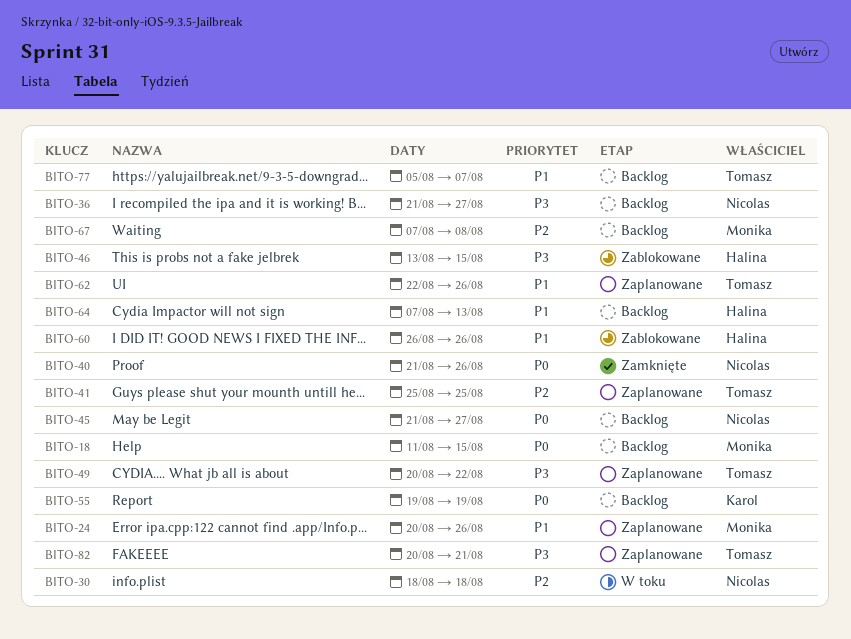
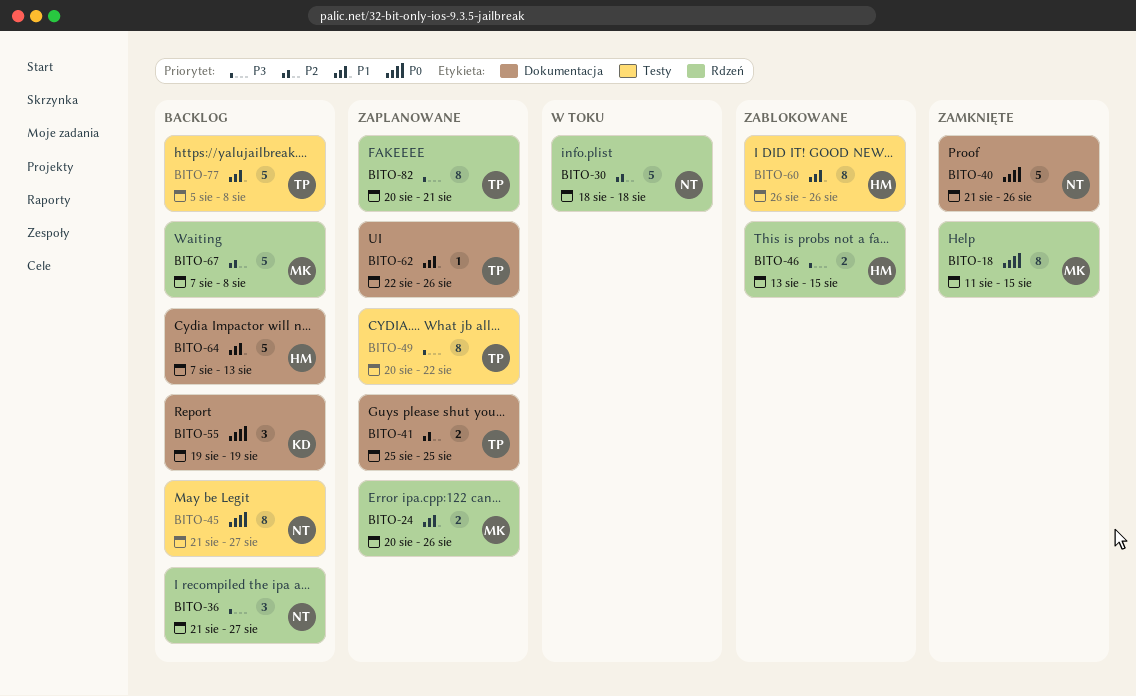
BITO-18, status: Backlog -> Zamknięte
BITO-77, due: Aug 7 -> Aug 8

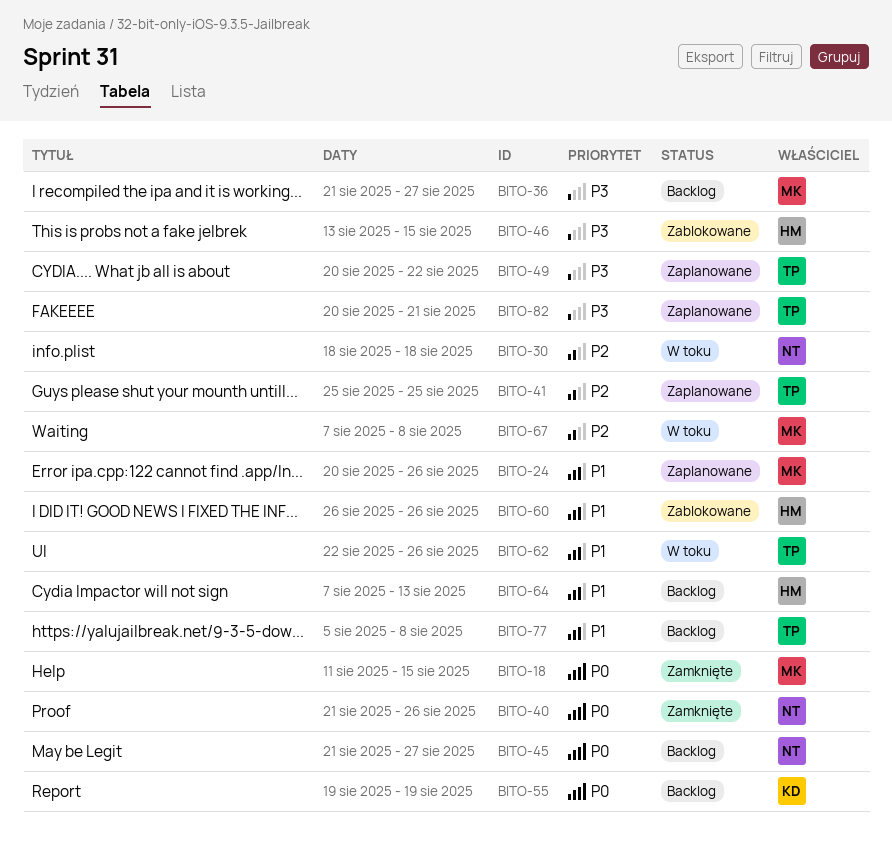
BITO-36, owner: NT -> MK
BITO-62, status: Zaplanowane -> W toku
BITO-67, status: Backlog -> W toku

